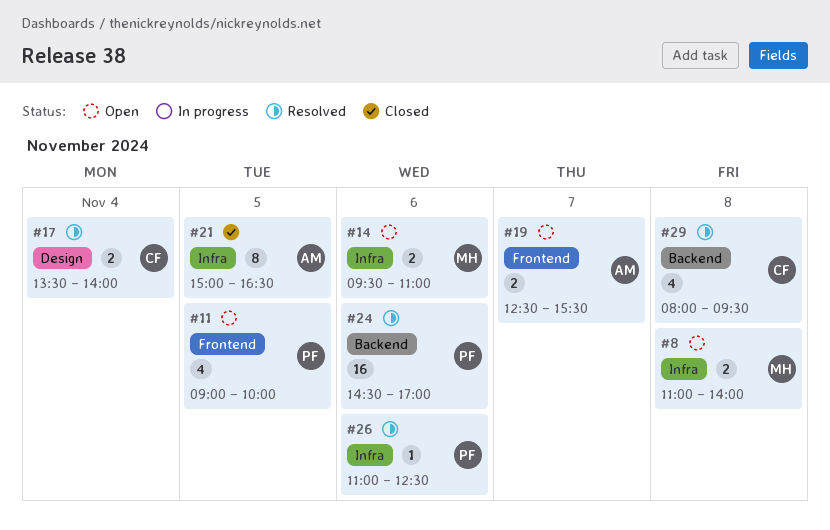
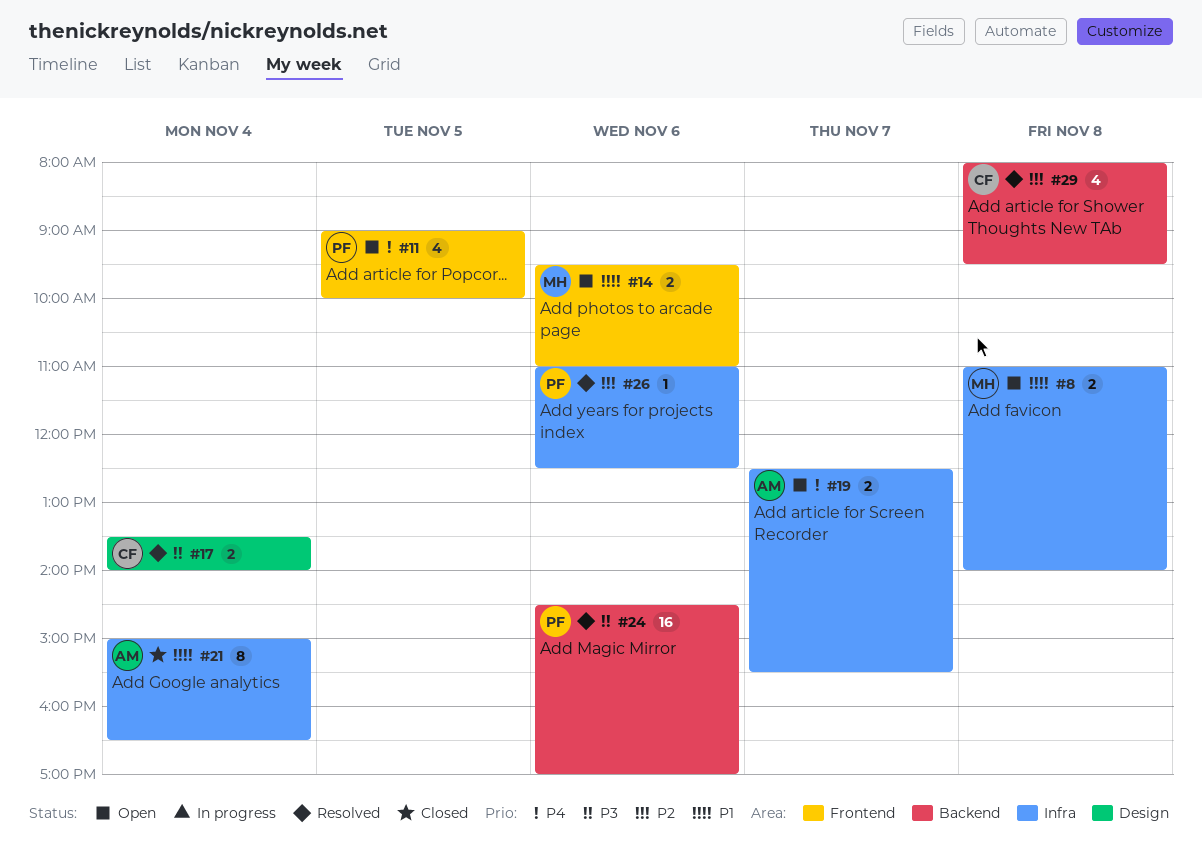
#14, label: Infra -> Frontend
#19, label: Frontend -> Infra
#21, day: Nov 5 -> Nov 4

